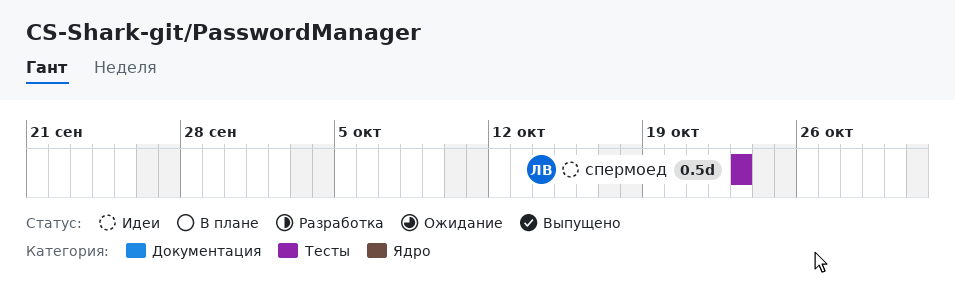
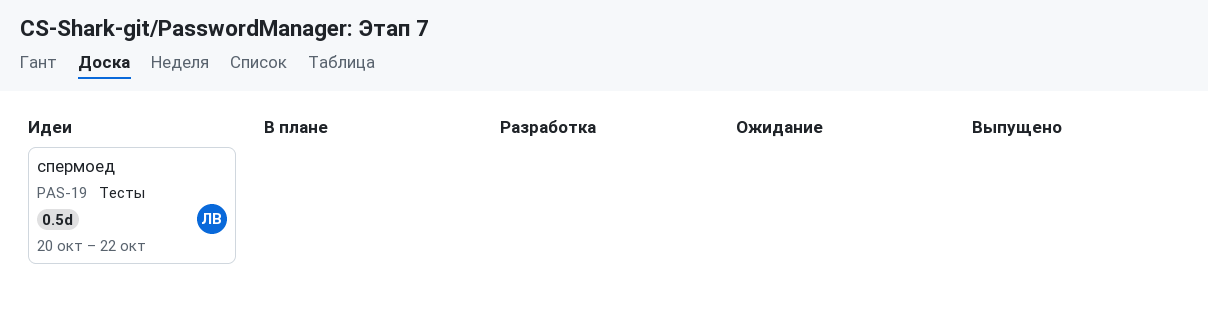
спермоед, start: Oct 23 -> Oct 20
спермоед, due: Oct 23 -> Oct 22

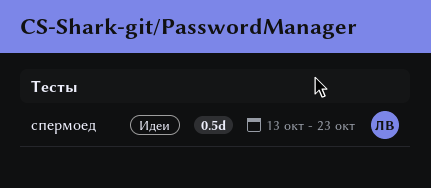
спермоед, start: Oct 20 -> Oct 13
спермоед, due: Oct 22 -> Oct 23

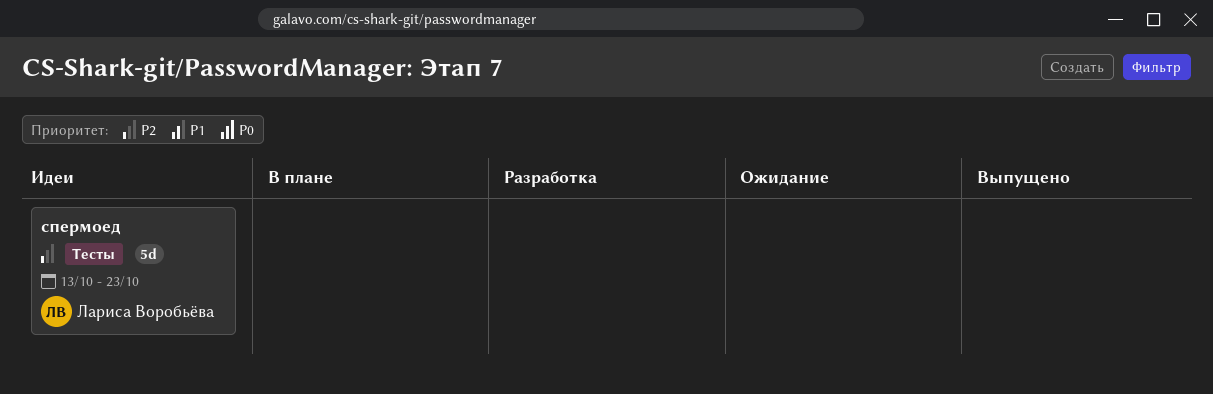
спермоед, estimate: 0.5d -> 5d

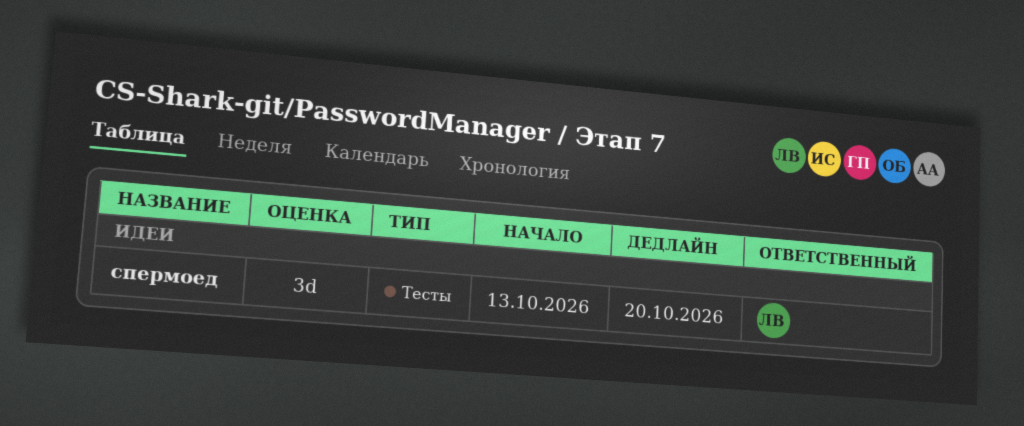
спермоед, estimate: 5d -> 3d
спермоед, due: Oct 23 -> Oct 20

